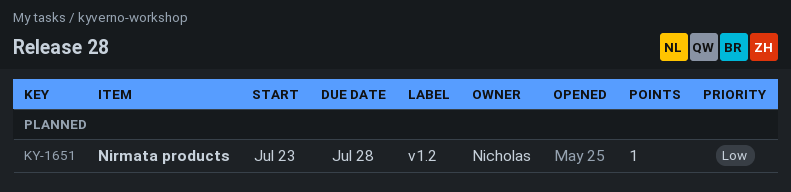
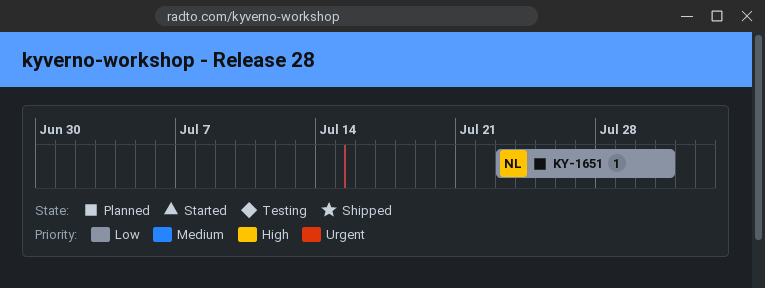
KY-1651, due: Jul 28 -> Jul 31

